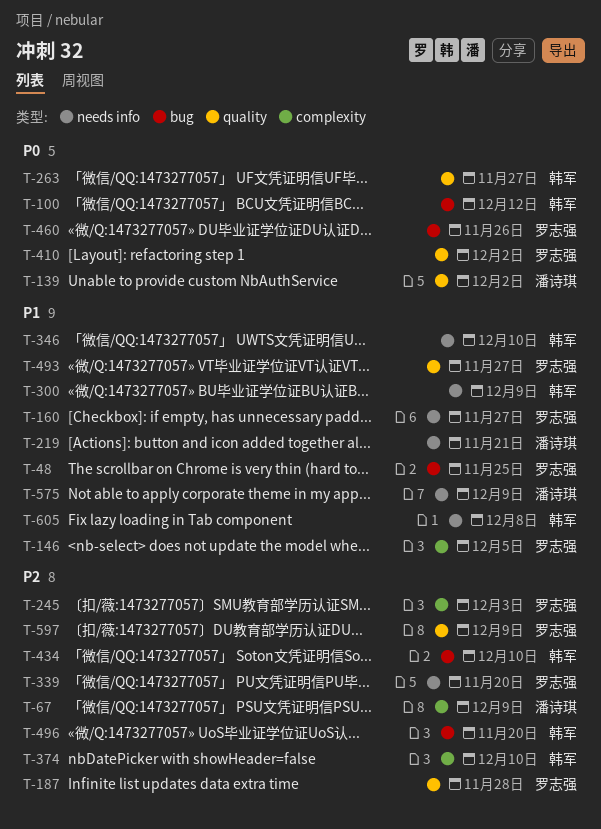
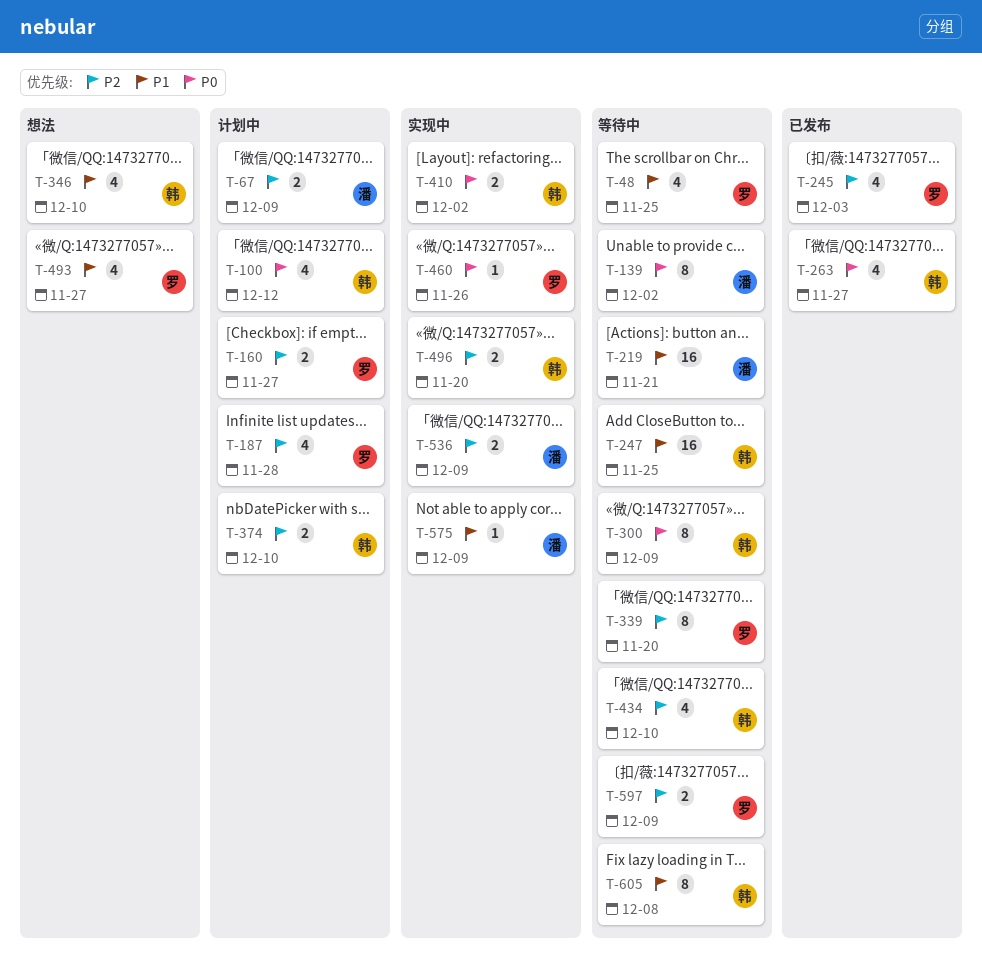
T-146: present -> none
T-160, priority: P1 -> P2
T-247: none -> present
T-300, priority: P1 -> P0
T-410, owner: 罗志强 -> 韩军
T-536: none -> present

